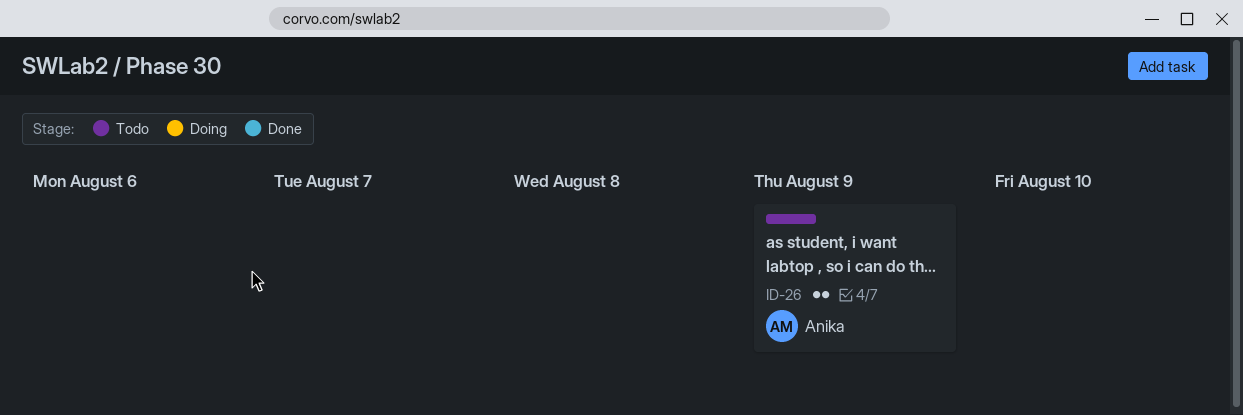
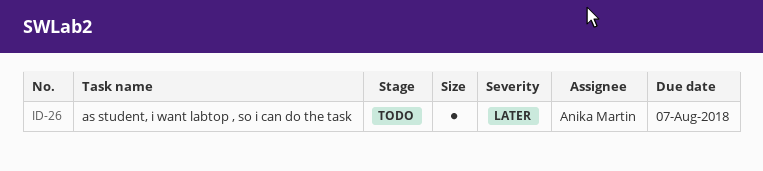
ID-26, estimate: 2 -> 1
ID-26, due: Aug 9 -> Aug 7

